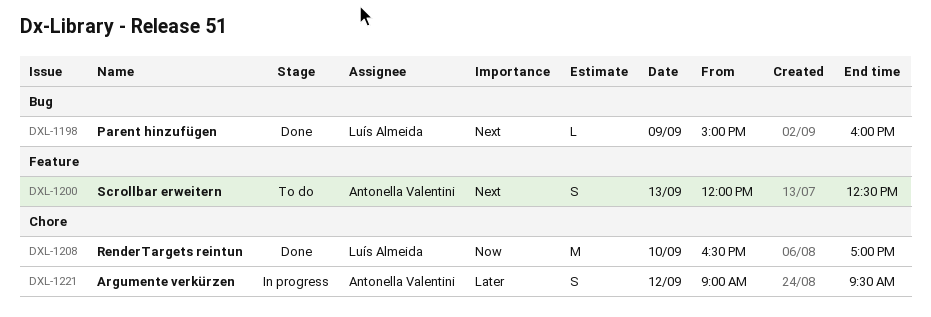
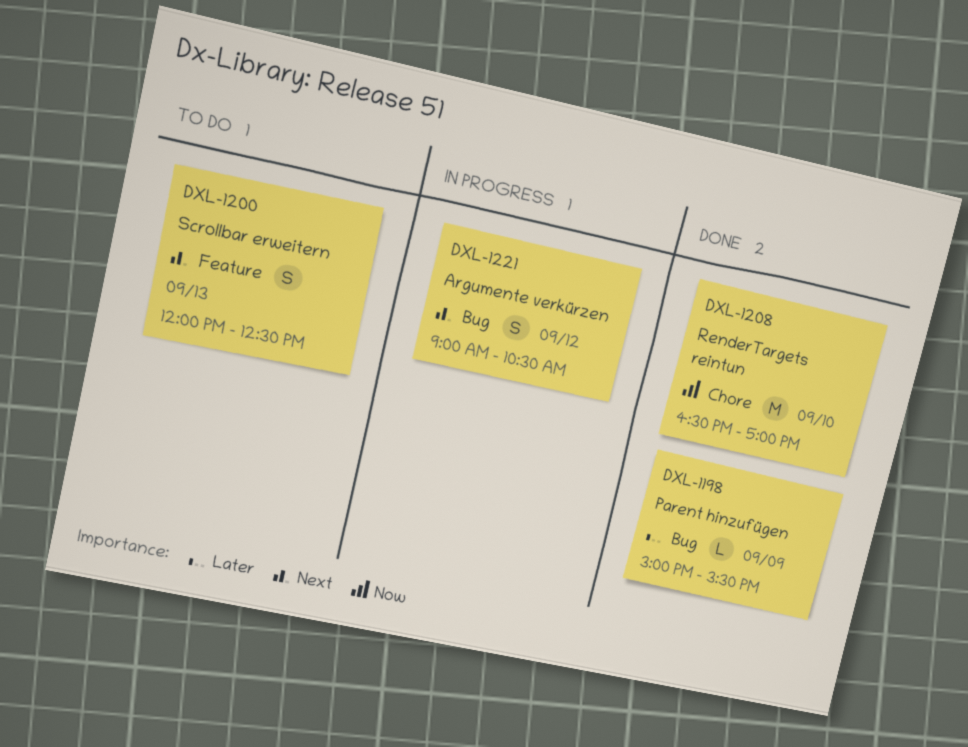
DXL-1198, priority: Next -> Later
DXL-1198, ends: 16:00 -> 15:30
DXL-1221, priority: Later -> Next
DXL-1221, label: Chore -> Bug
DXL-1221, ends: 09:30 -> 10:30

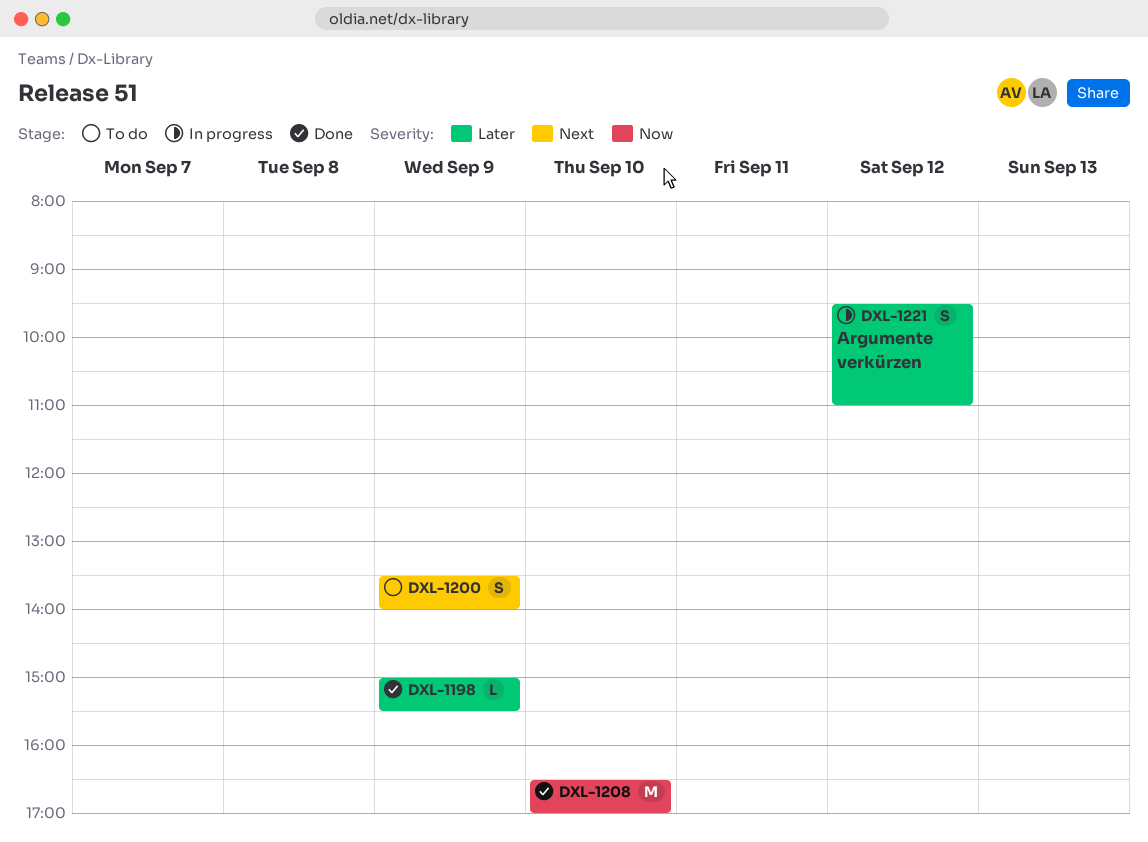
DXL-1200, day: Sep 13 -> Sep 9
DXL-1200, begins: 12:00 -> 13:30
DXL-1200, ends: 12:30 -> 14:00
DXL-1221, priority: Next -> Later
DXL-1221, begins: 09:00 -> 09:30
DXL-1221, ends: 10:30 -> 11:00

